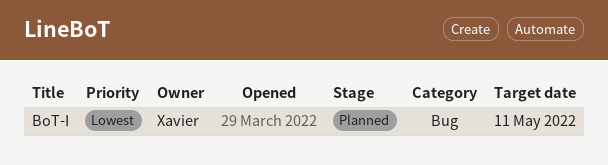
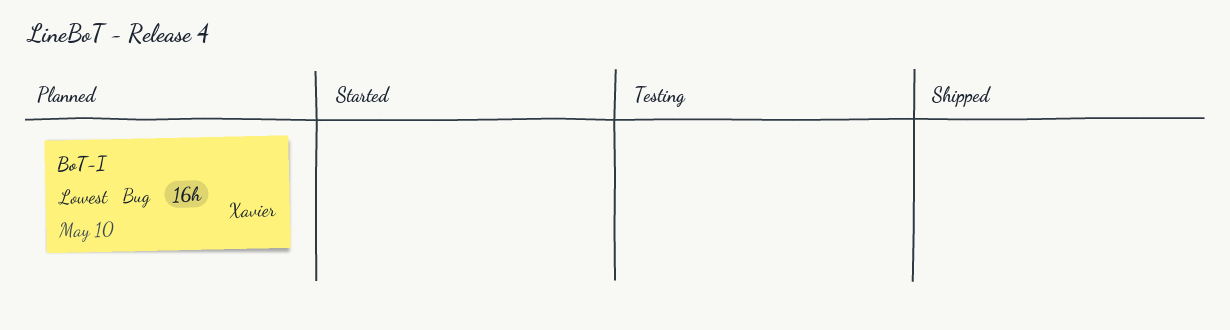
BoT-I, due: May 11 -> May 10

